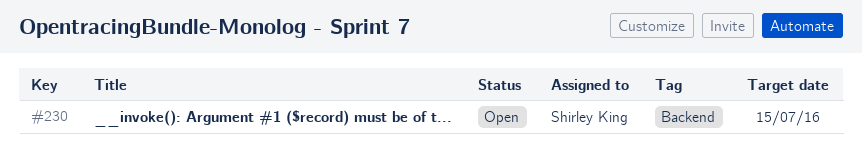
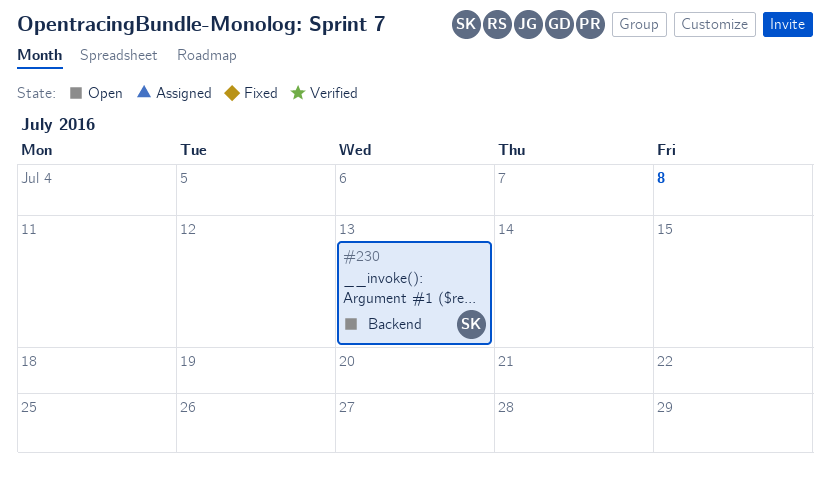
#230, due: Jul 15 -> Jul 13

